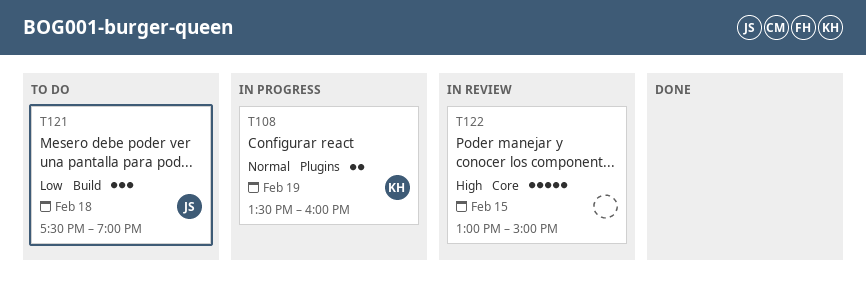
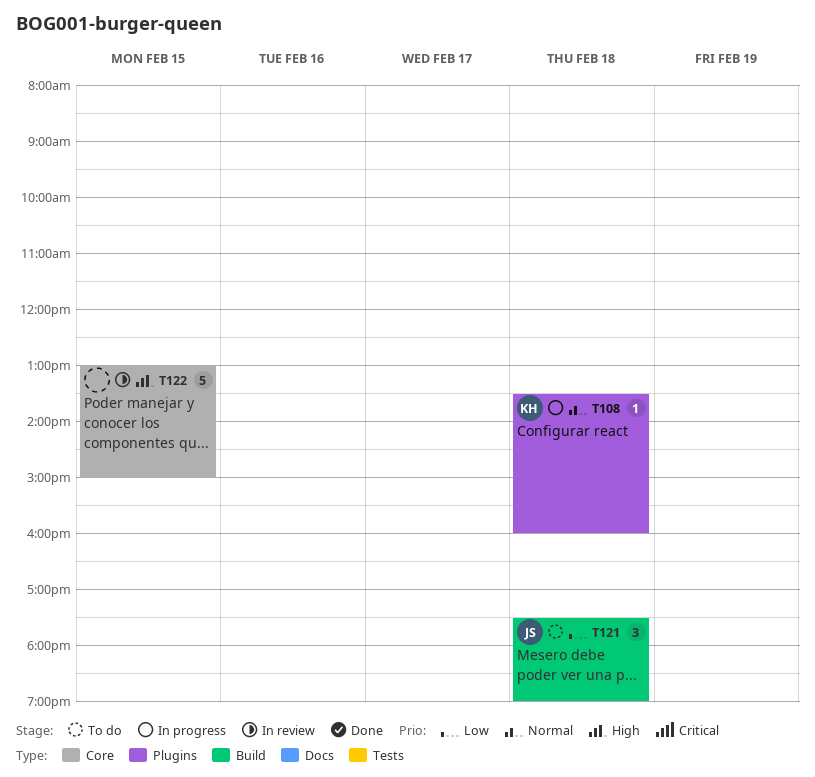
T108, estimate: 2 -> 1
T108, day: Feb 19 -> Feb 18

